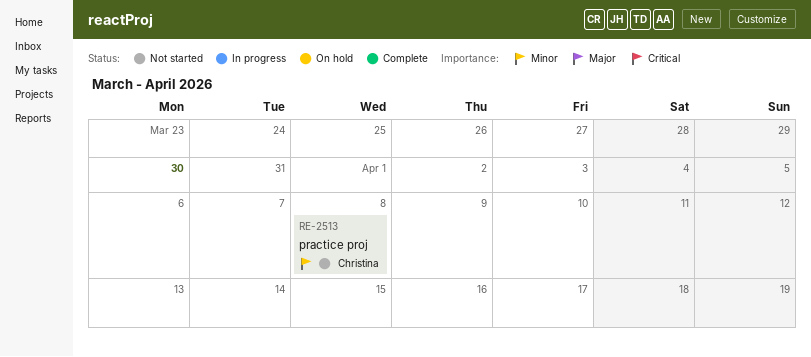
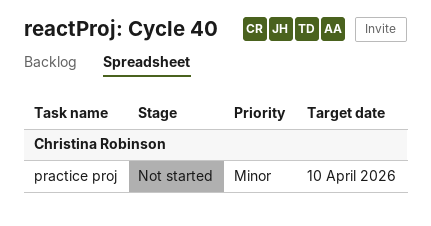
practice proj, due: Apr 8 -> Apr 10

